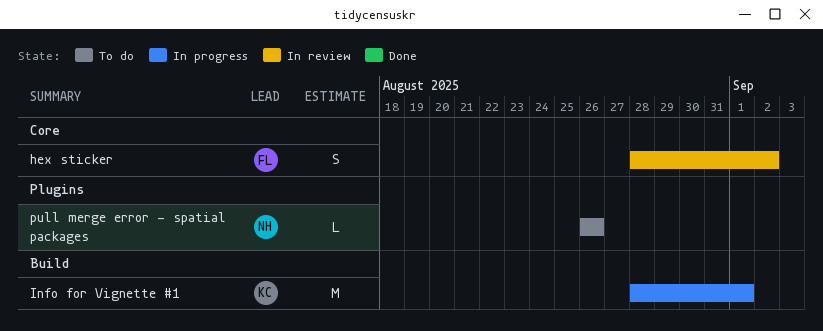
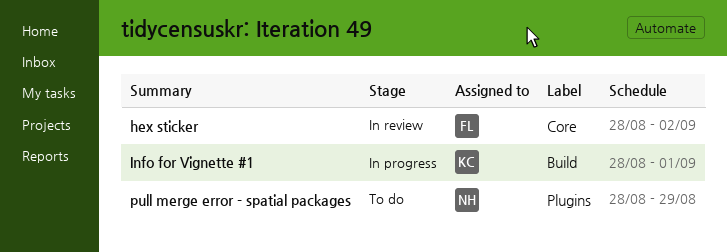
pull merge error - spatial packages, start: Aug 26 -> Aug 28
pull merge error - spatial packages, due: Aug 26 -> Aug 29

